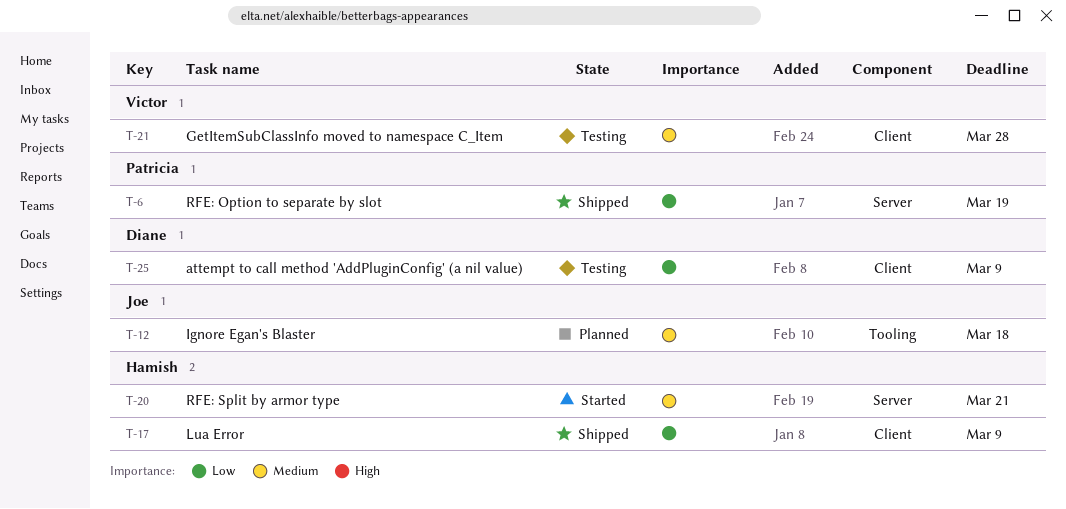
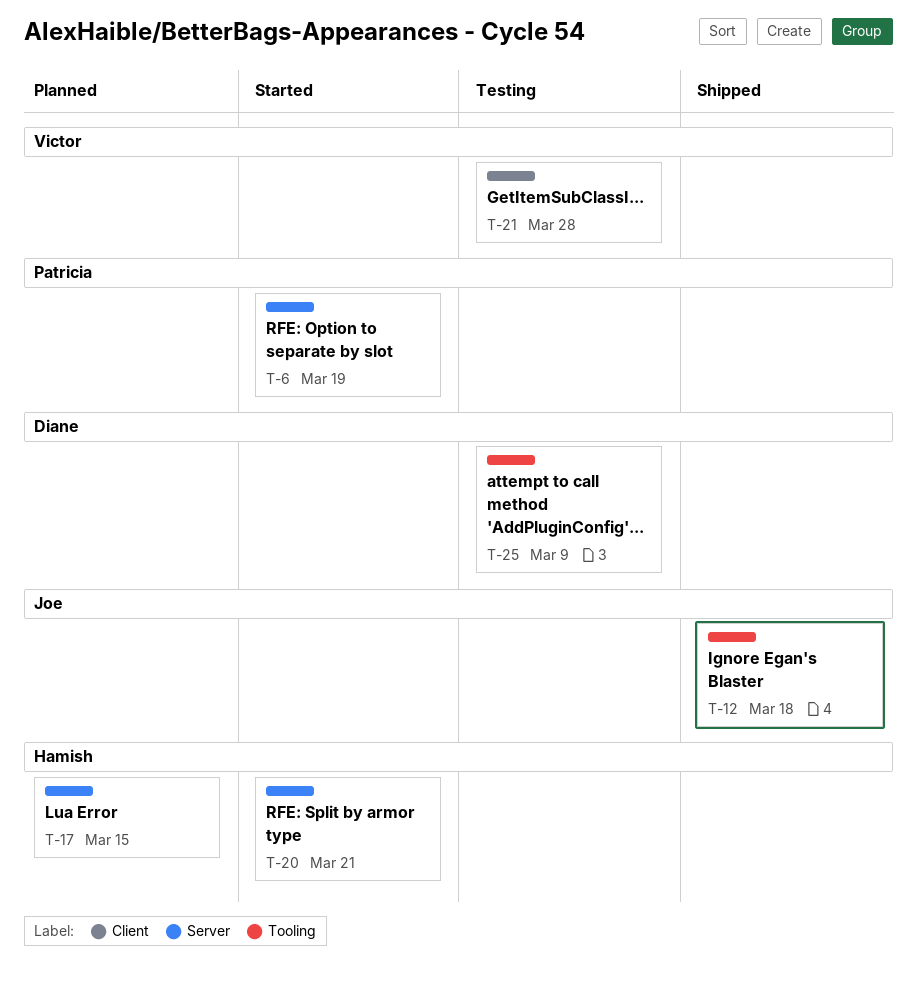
T-6, status: Shipped -> Started
T-12, status: Planned -> Shipped
T-17, status: Shipped -> Planned
T-17, label: Client -> Server
T-17, due: Mar 9 -> Mar 15
T-25, label: Client -> Tooling

